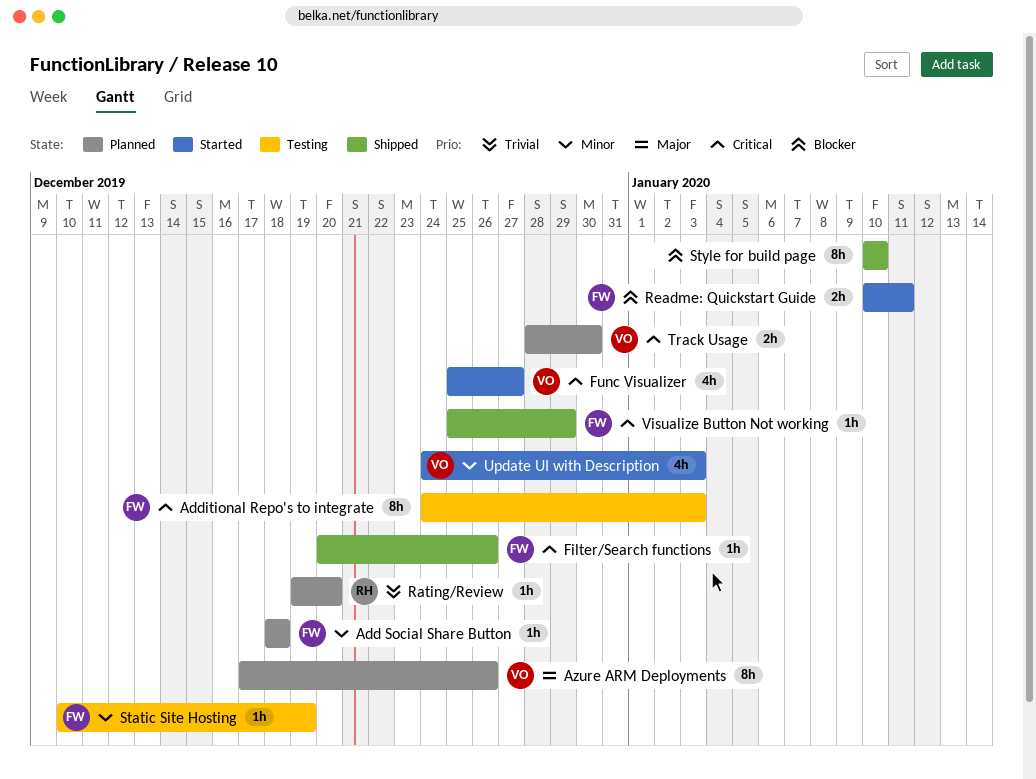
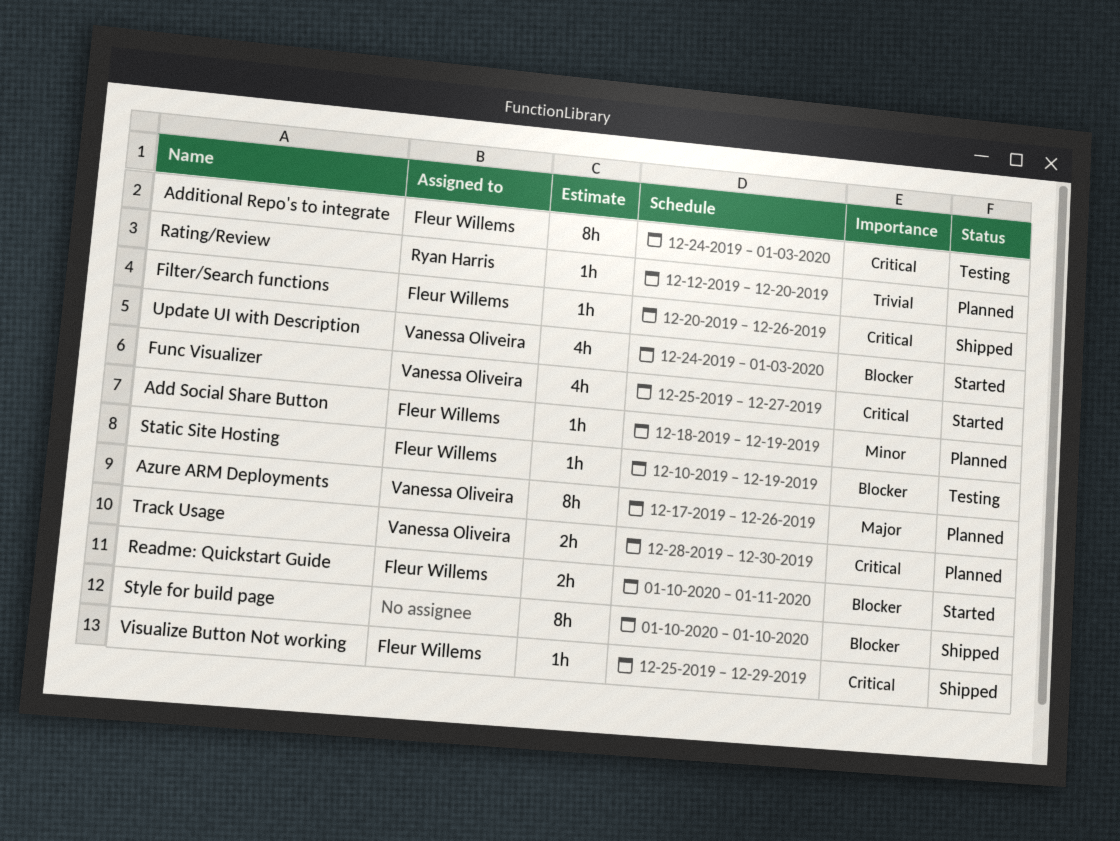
Add Social Share Button, due: Dec 18 -> Dec 19
Rating/Review, start: Dec 19 -> Dec 12
Static Site Hosting, priority: Minor -> Blocker
Update UI with Description, priority: Minor -> Blocker

